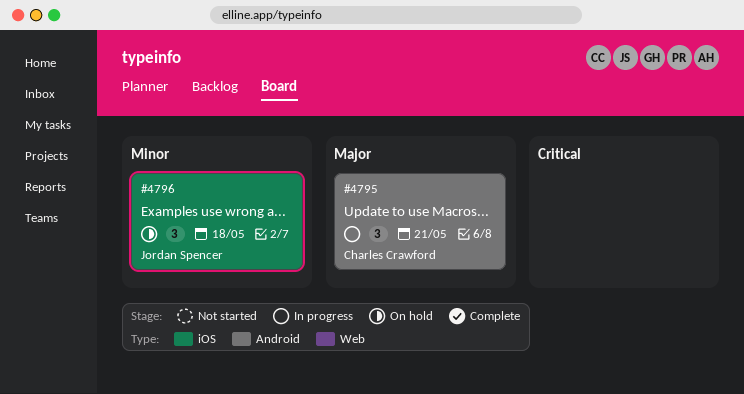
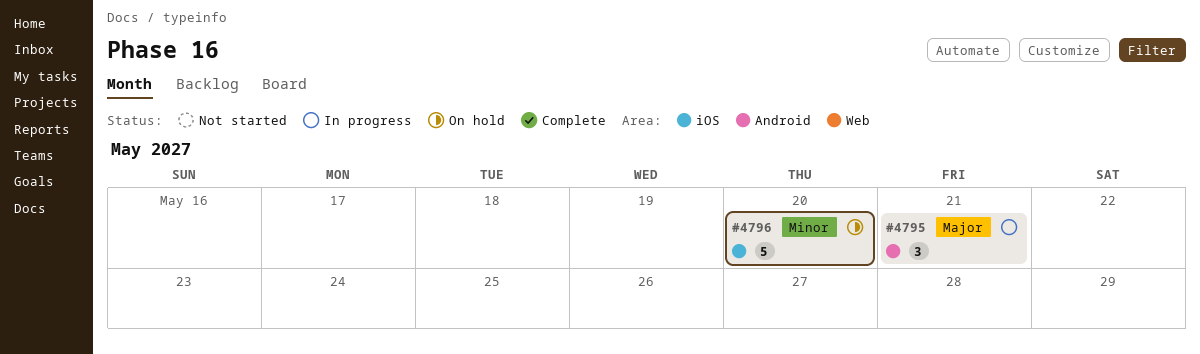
#4796, estimate: 3 -> 5
#4796, due: May 18 -> May 20

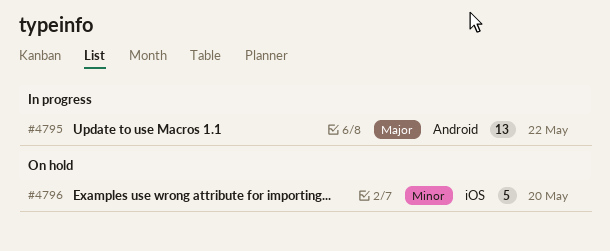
#4795, estimate: 3 -> 13
#4795, due: May 21 -> May 22

